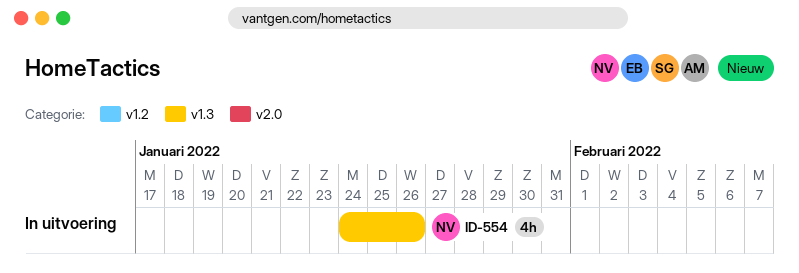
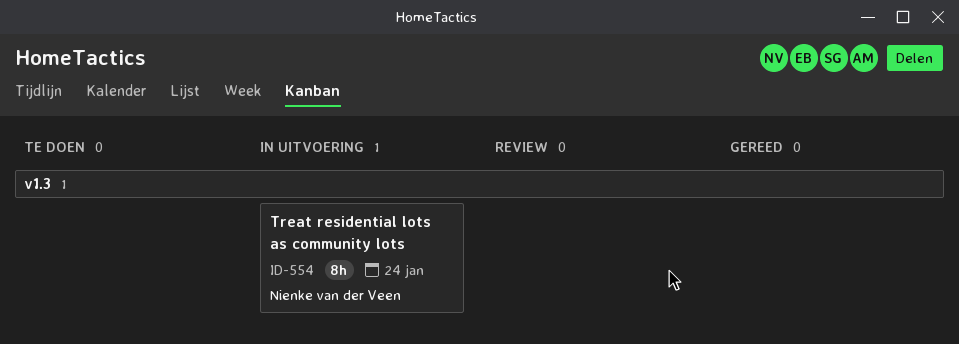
ID-554, estimate: 4h -> 8h
ID-554, due: Jan 26 -> Jan 24

